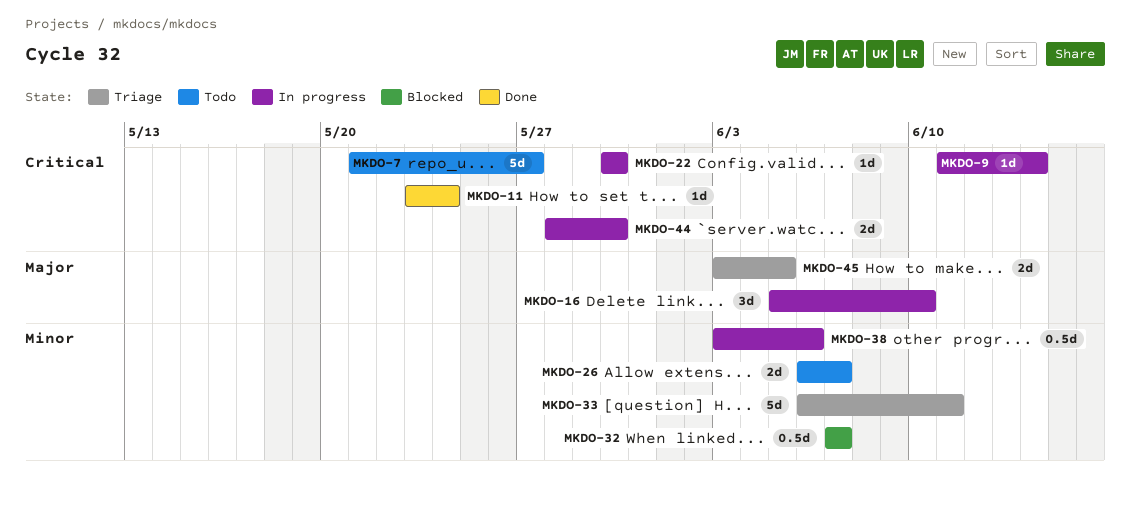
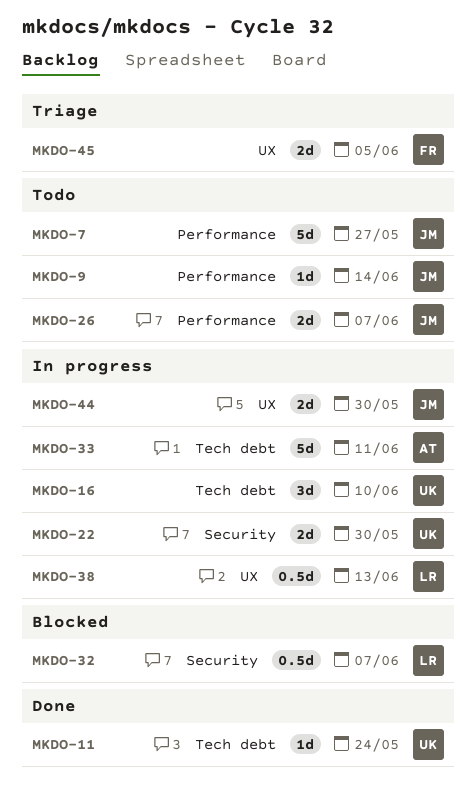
MKDO-9, status: In progress -> Todo
MKDO-22, estimate: 1d -> 2d
MKDO-33, status: Triage -> In progress
MKDO-38, due: Jun 6 -> Jun 13

